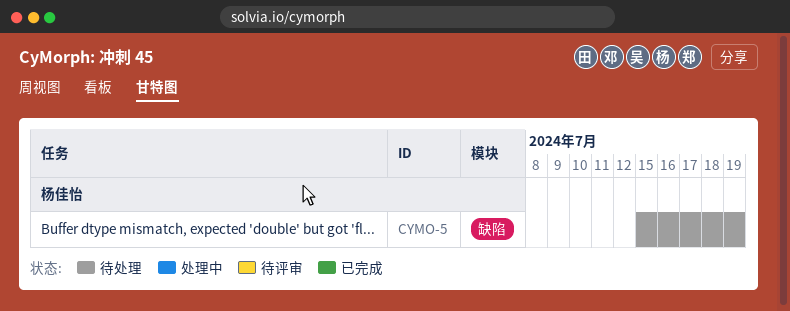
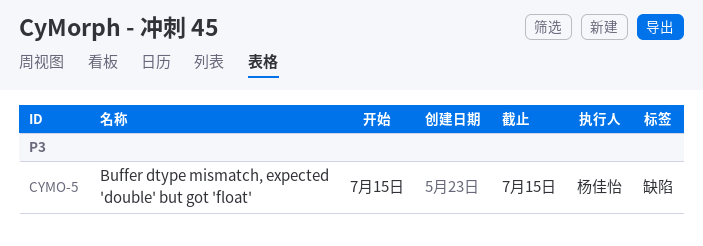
CYMO-5, due: Jul 19 -> Jul 15

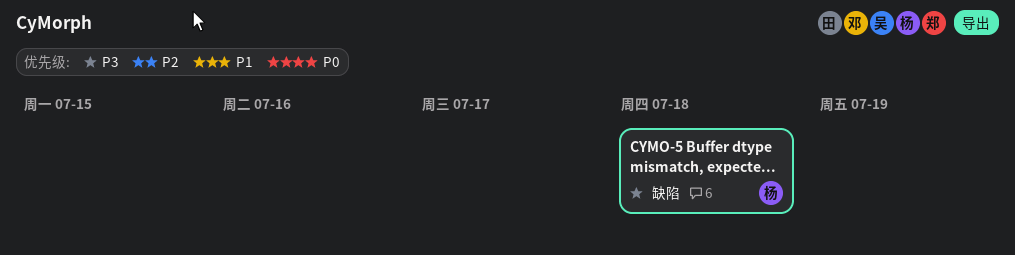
CYMO-5, due: Jul 15 -> Jul 18

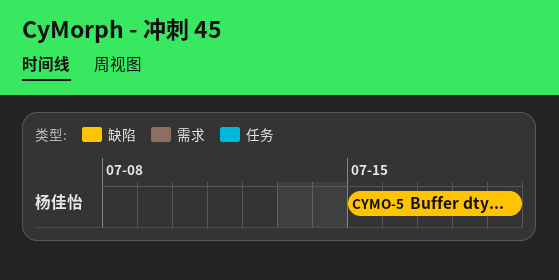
CYMO-5, due: Jul 18 -> Jul 19

